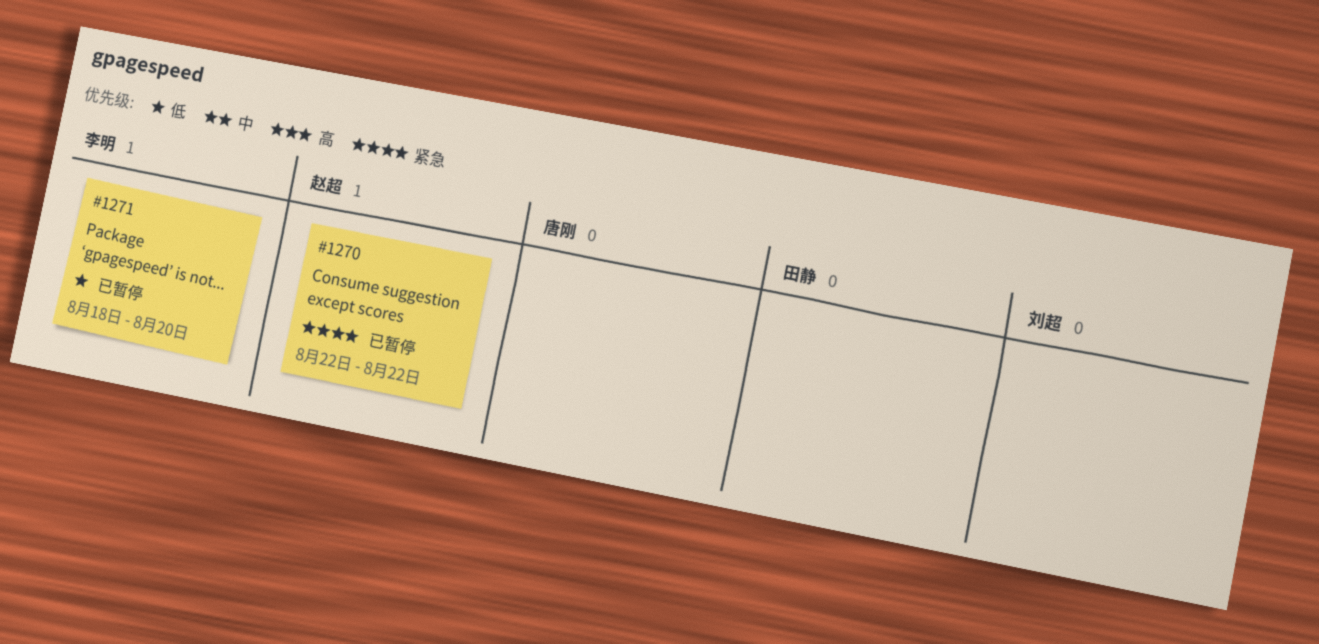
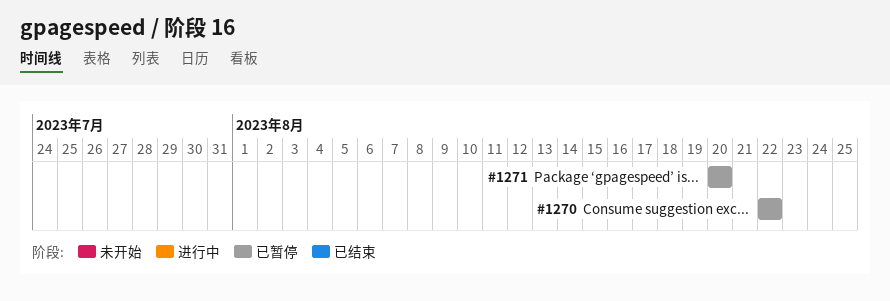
#1271, start: Aug 18 -> Aug 20

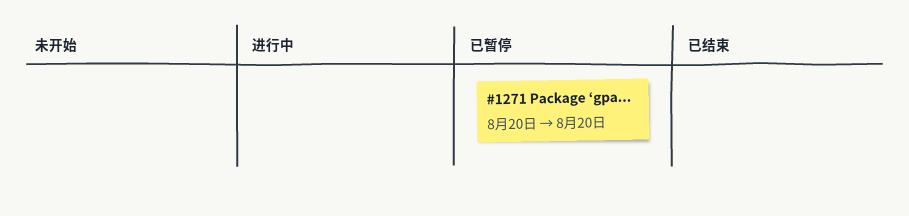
#1270: present -> none

